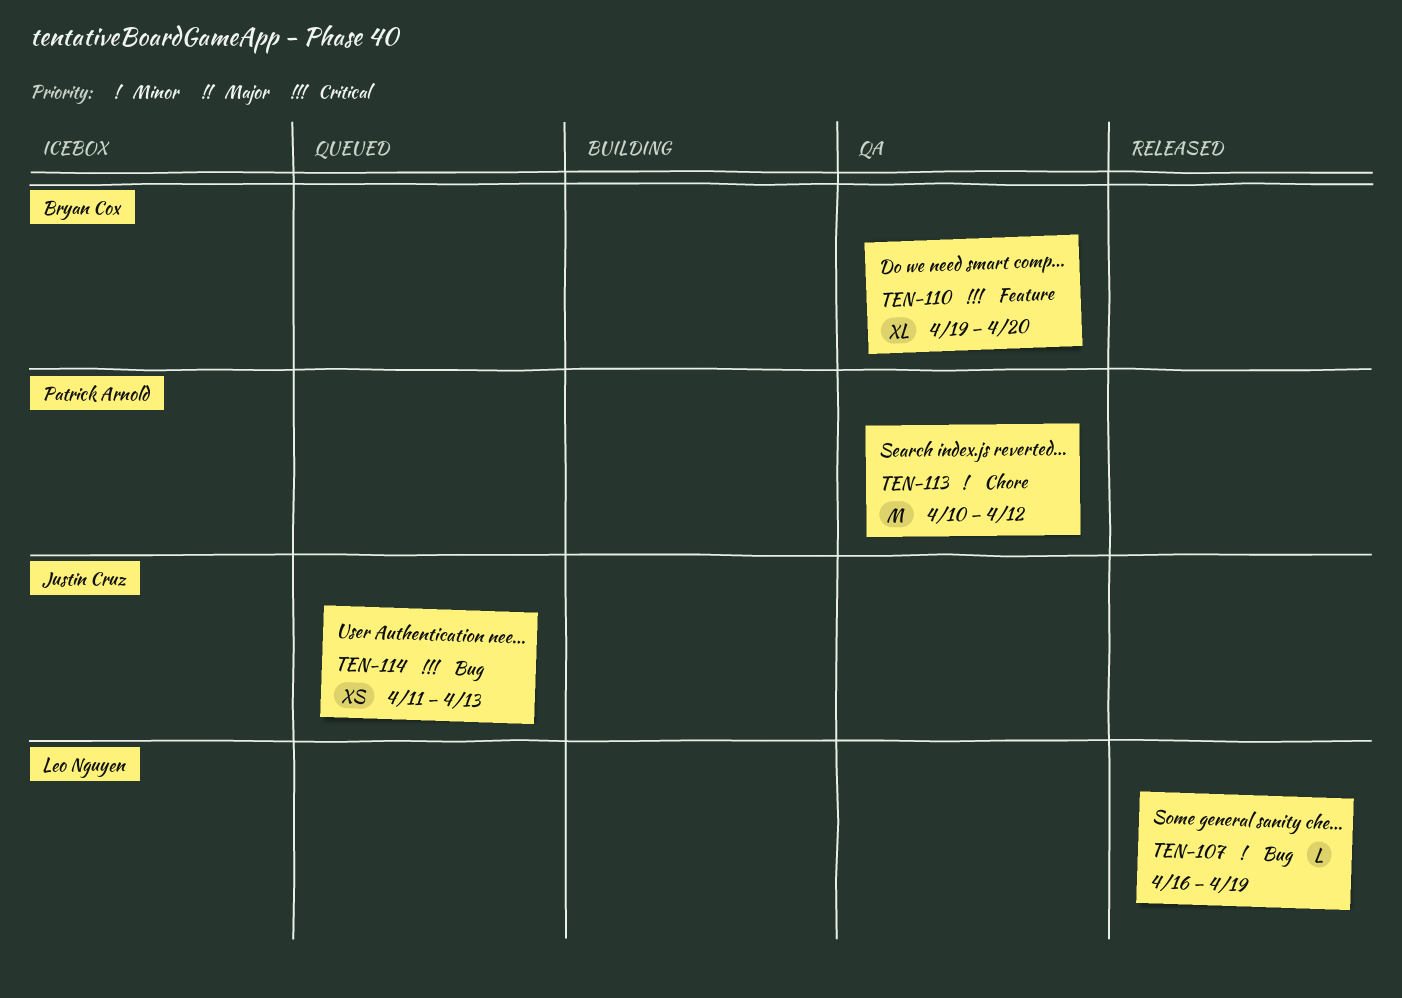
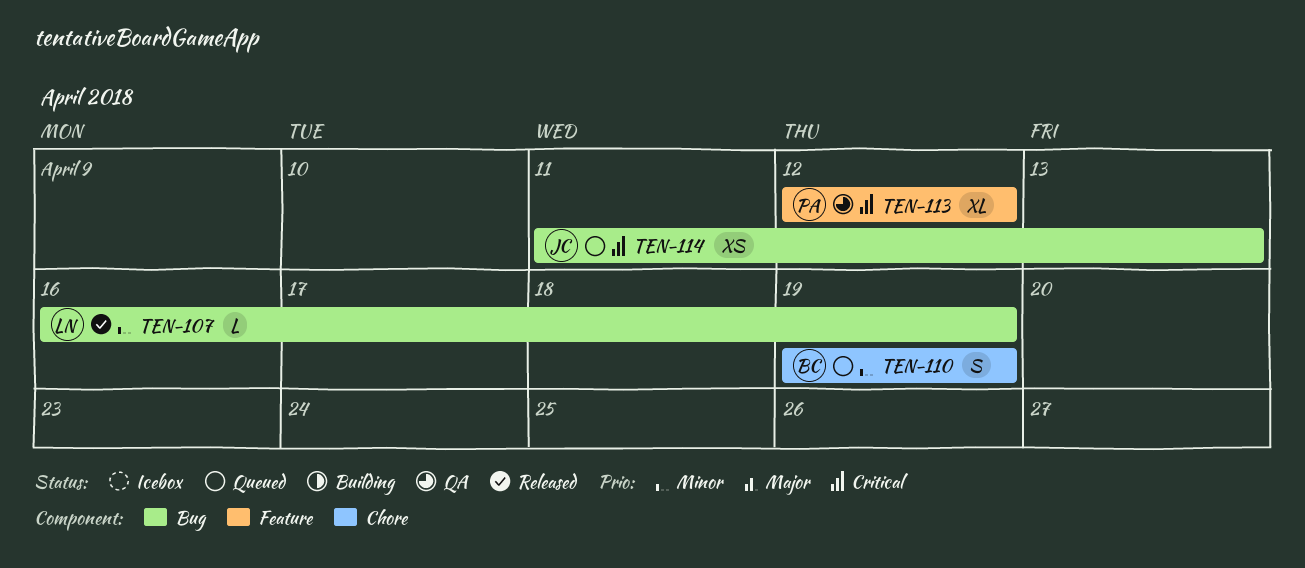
TEN-110, status: QA -> Queued
TEN-110, priority: Critical -> Minor
TEN-110, label: Feature -> Chore
TEN-110, estimate: XL -> S
TEN-110, due: Apr 20 -> Apr 19
TEN-113, priority: Minor -> Critical
TEN-113, label: Chore -> Feature
TEN-113, estimate: M -> XL
TEN-113, start: Apr 10 -> Apr 12

